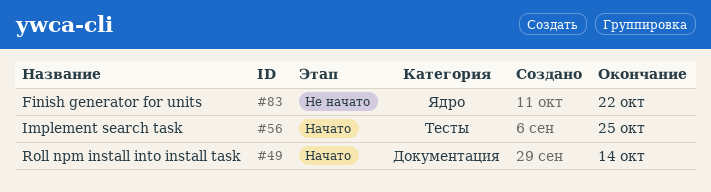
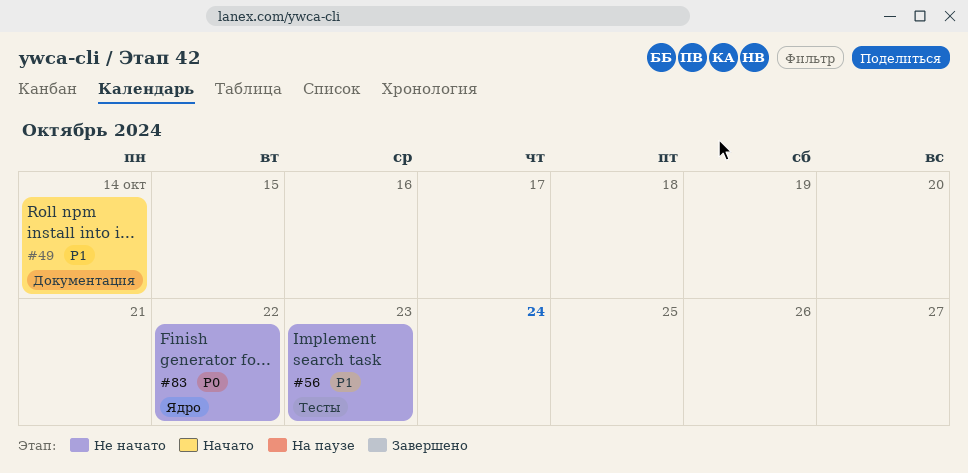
#56, status: Начато -> Не начато
#56, due: Oct 25 -> Oct 23

